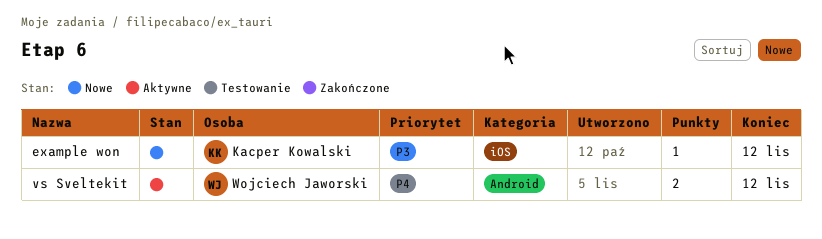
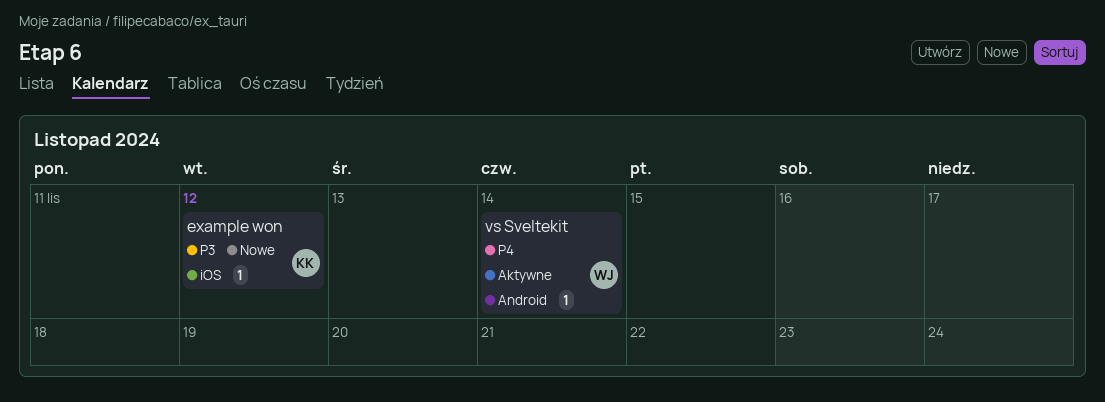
vs Sveltekit, estimate: 2 -> 1
vs Sveltekit, due: Nov 12 -> Nov 14

